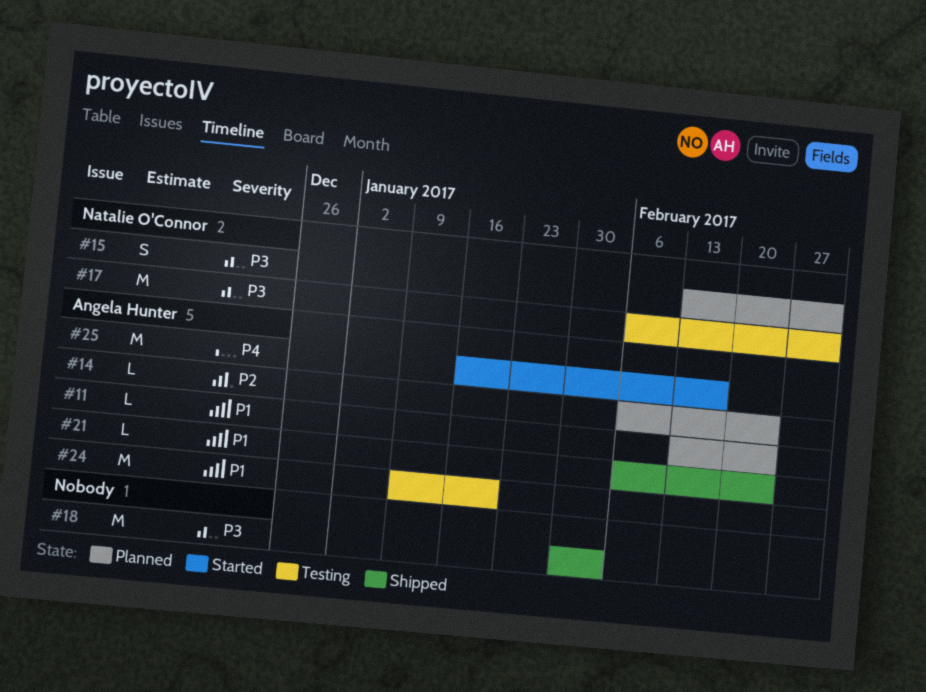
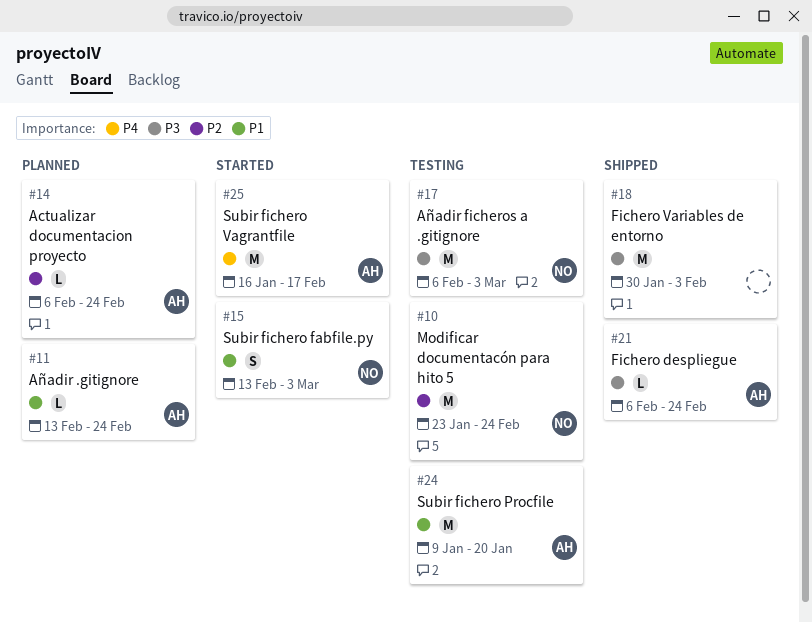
#10: none -> present
#15, status: Planned -> Started
#15, priority: P3 -> P1
#21, priority: P1 -> P3

